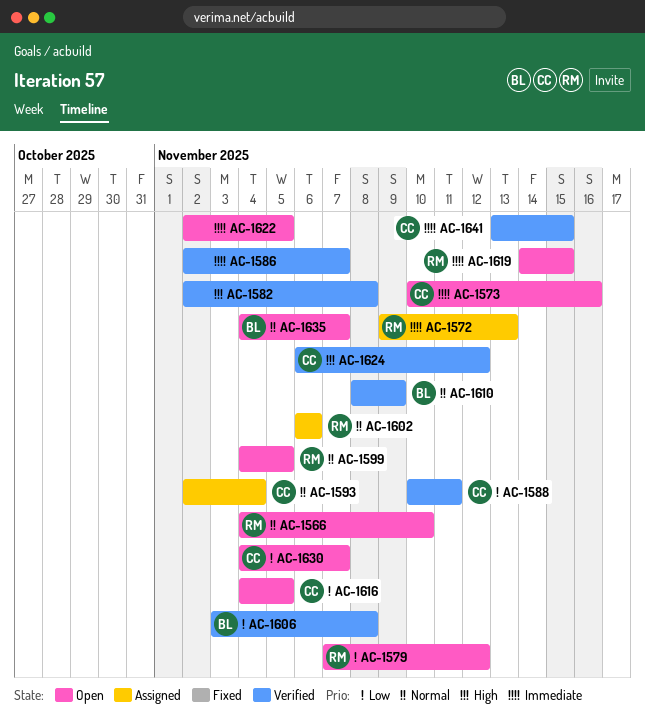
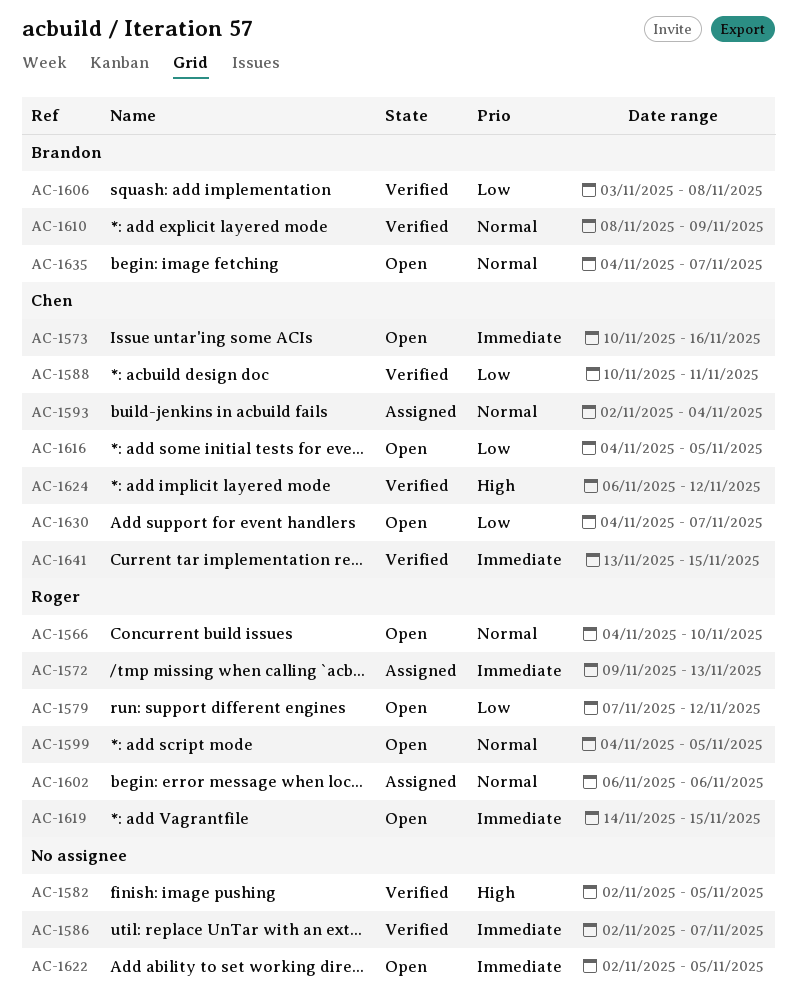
AC-1582, due: Nov 8 -> Nov 5

